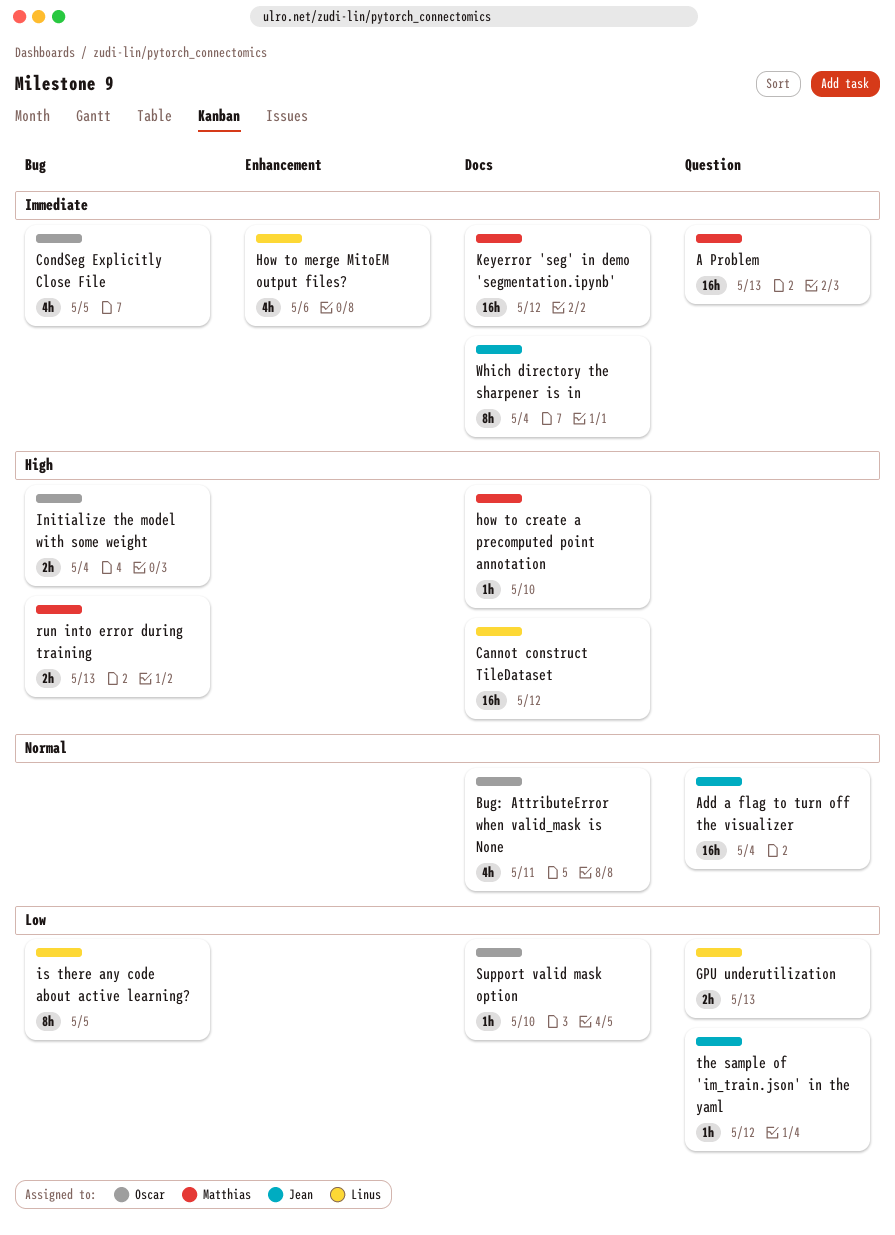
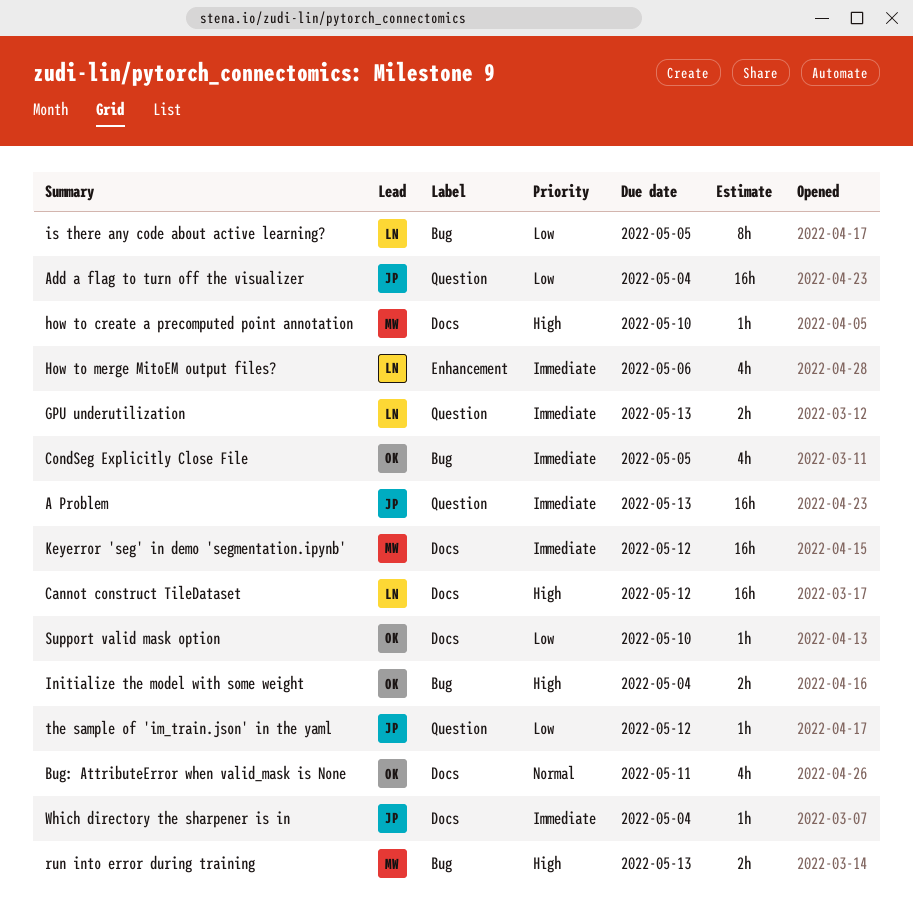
A Problem, owner: Matthias -> Jean
Add a flag to turn off the visualizer, priority: Normal -> Low
GPU underutilization, priority: Low -> Immediate
Which directory the sharpener is in, estimate: 8h -> 1h

